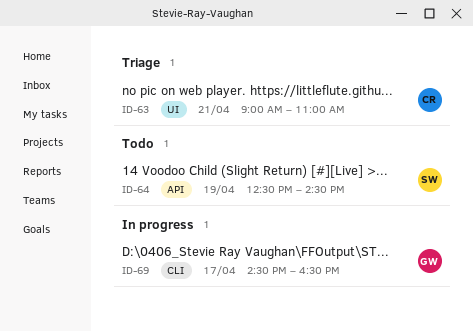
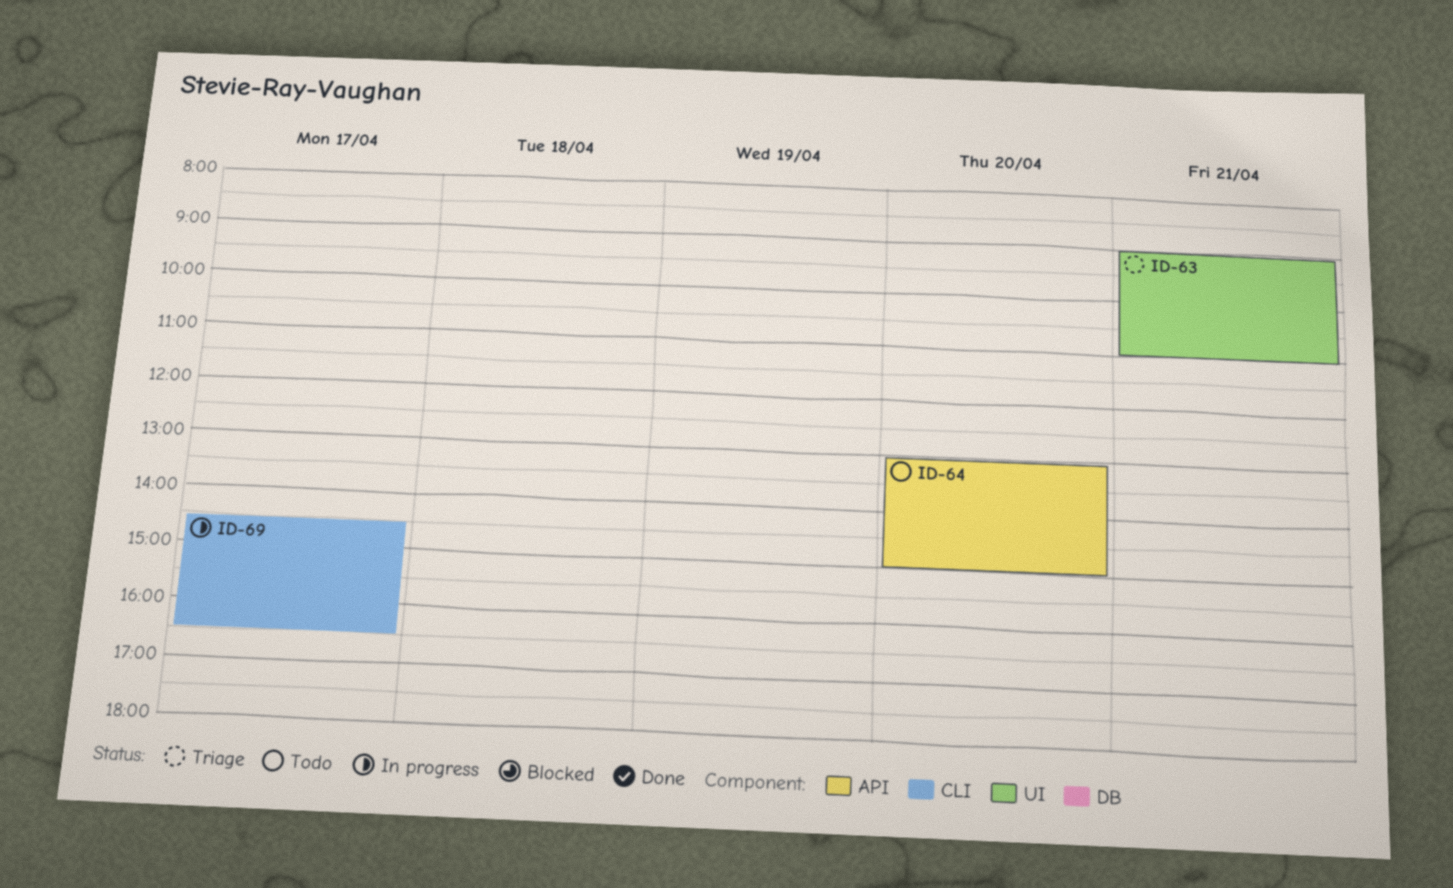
ID-64, day: Apr 19 -> Apr 20
ID-64, begins: 12:30 -> 13:00
ID-64, ends: 14:30 -> 15:00

